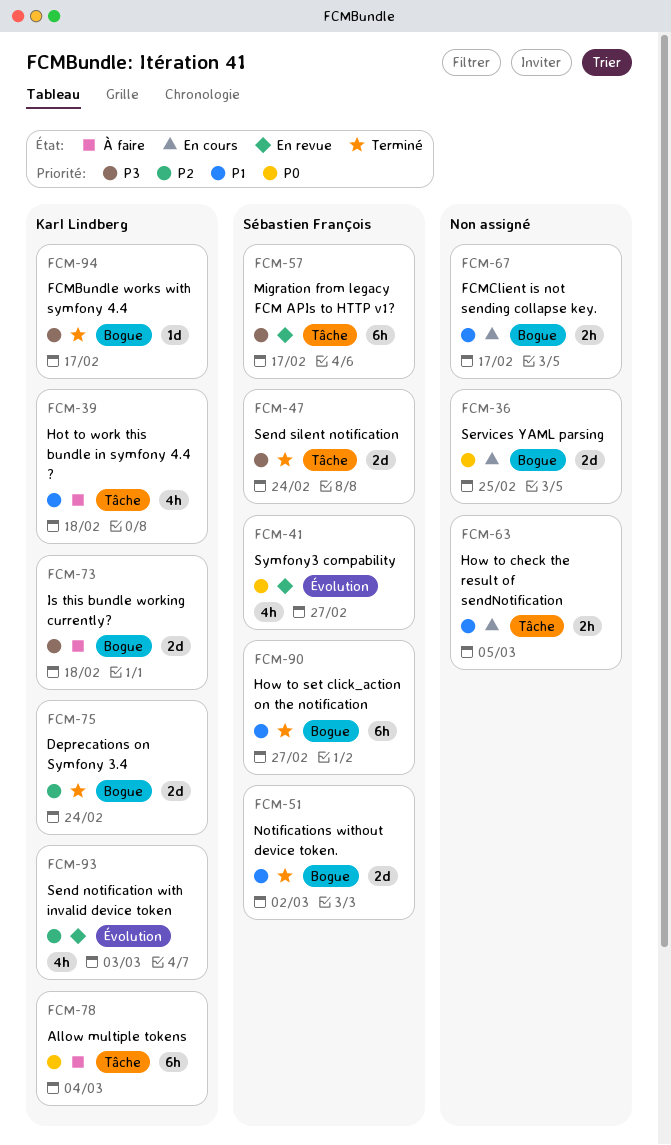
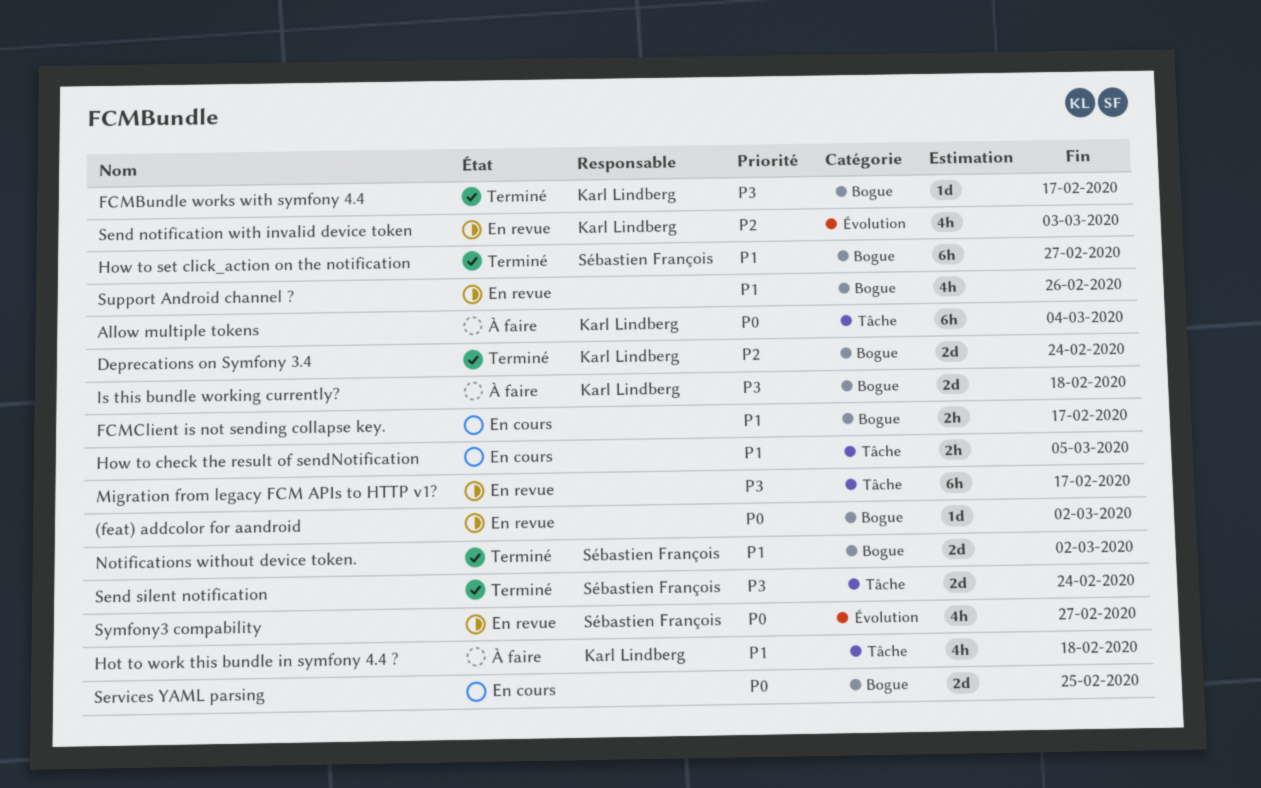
(feat) addcolor for aandroid: none -> present
Migration from legacy FCM APIs to HTTP v1?, owner: Sébastien François -> none
Support Android channel ?: none -> present

